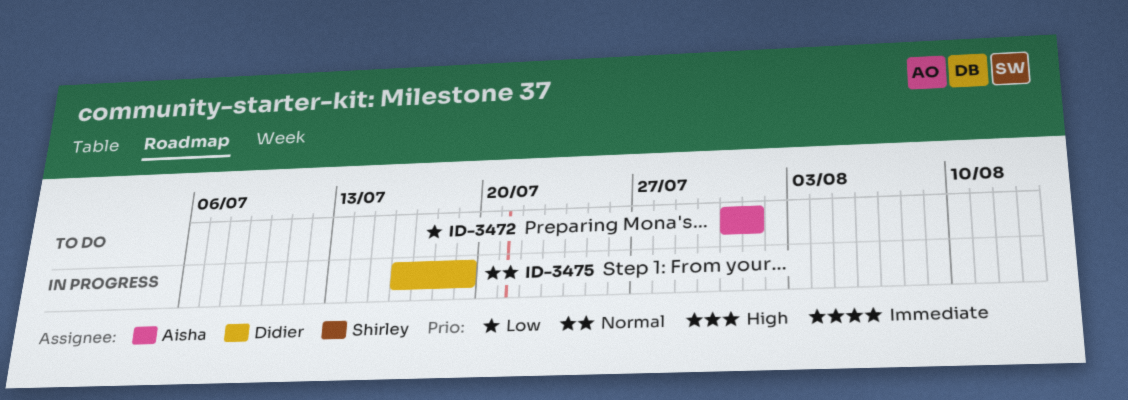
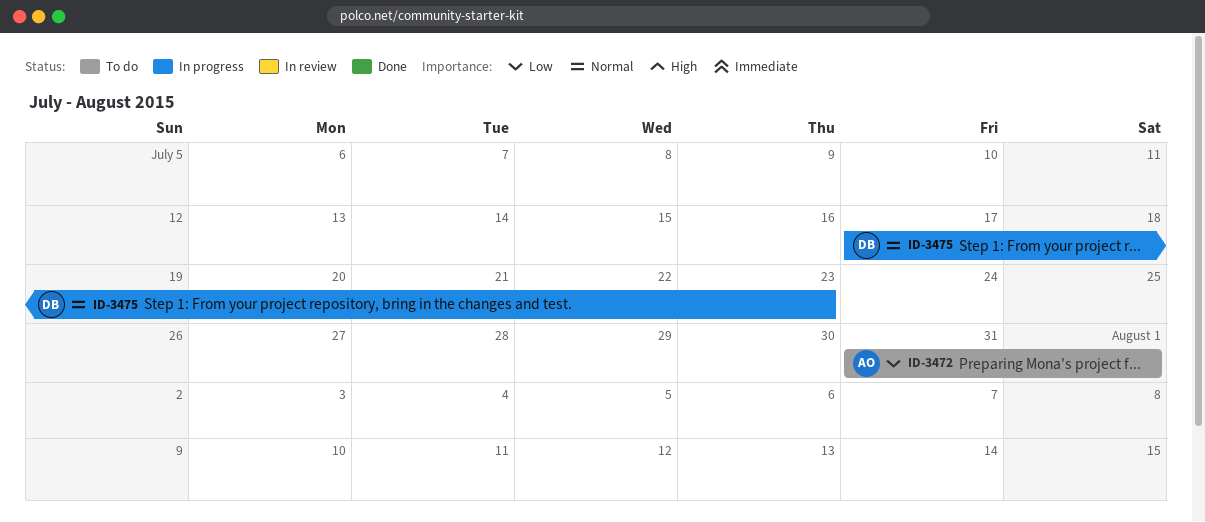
ID-3475, start: Jul 16 -> Jul 17
ID-3475, due: Jul 19 -> Jul 23

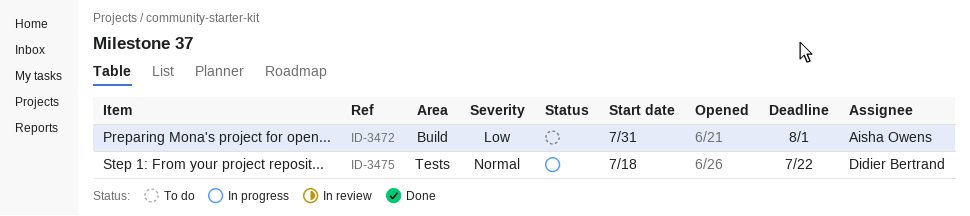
ID-3475, start: Jul 17 -> Jul 18
ID-3475, due: Jul 23 -> Jul 22

